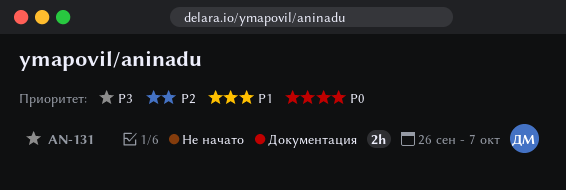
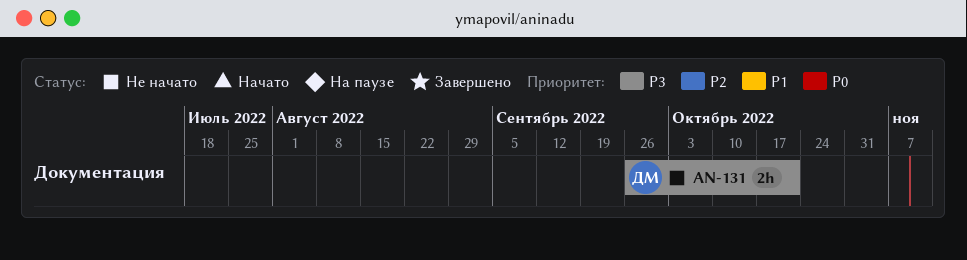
AN-131, due: Oct 7 -> Oct 21

